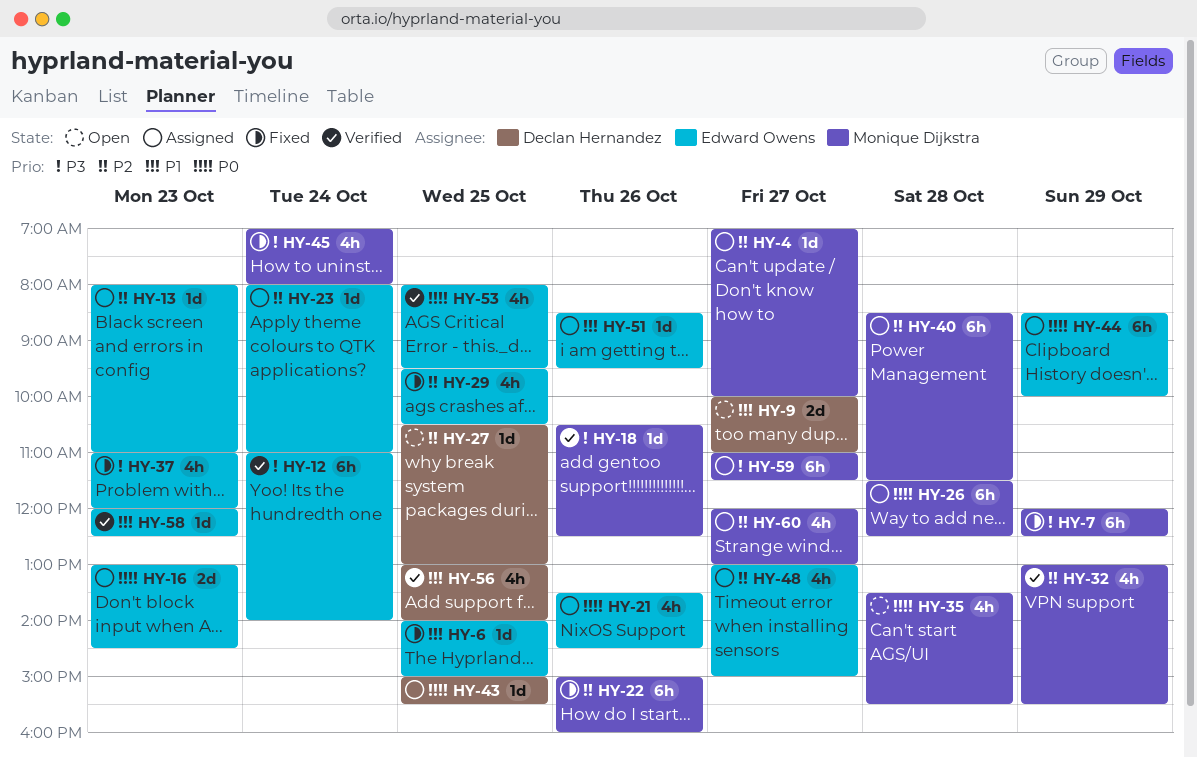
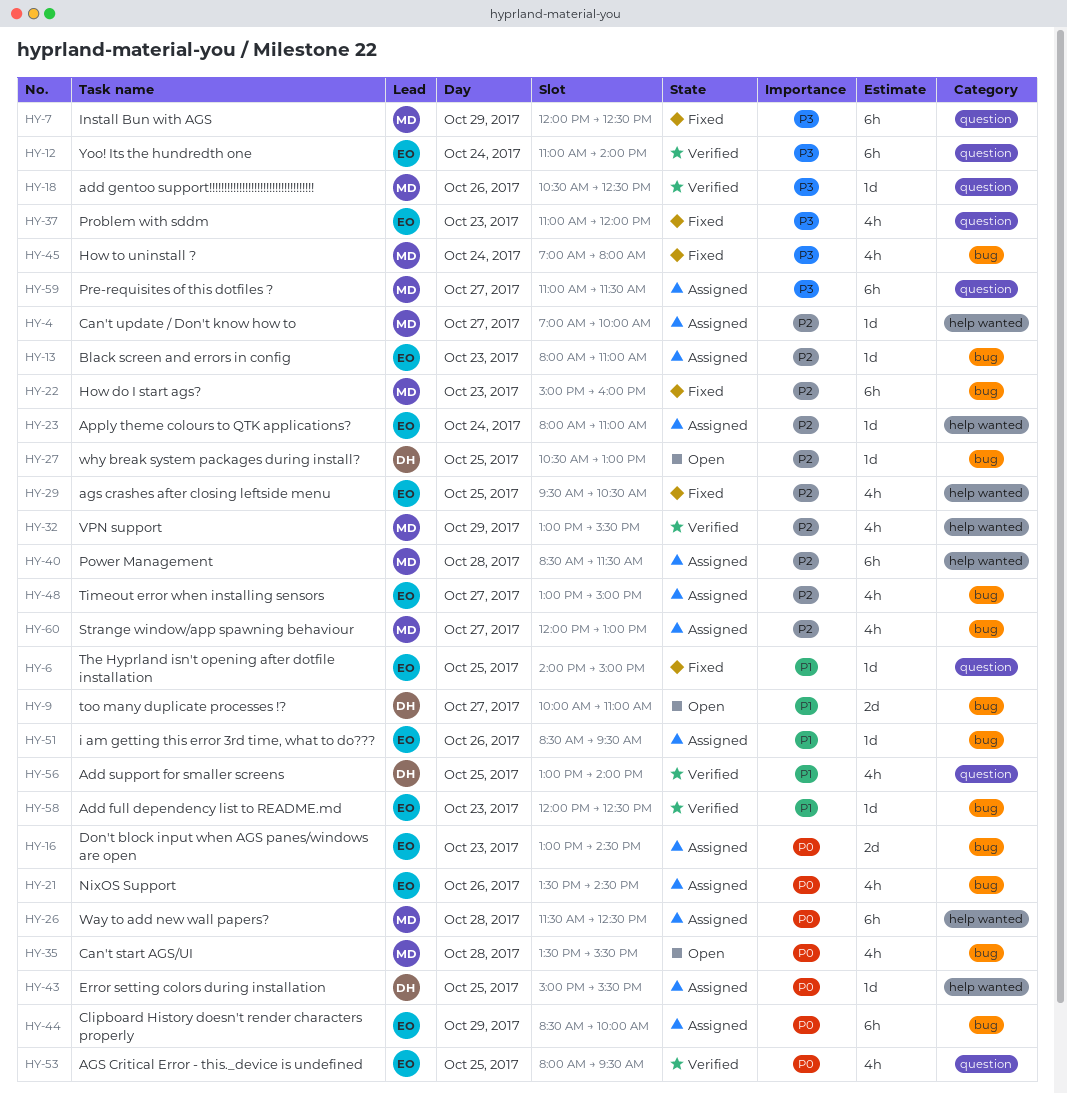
HY-22, day: Oct 26 -> Oct 23

